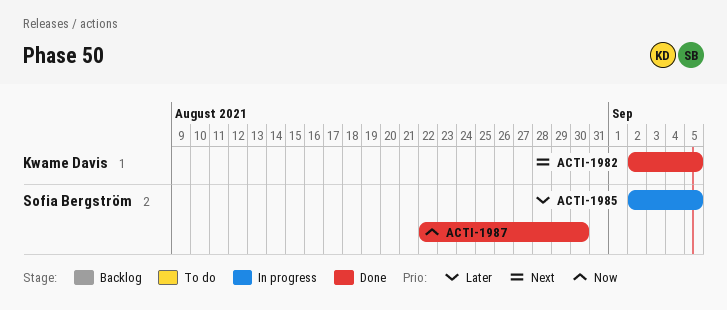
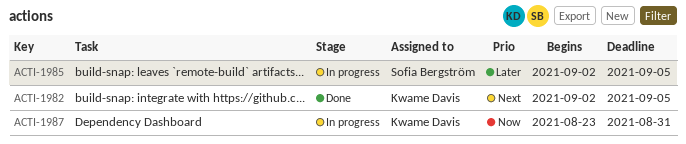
ACTI-1987, status: Done -> In progress
ACTI-1987, owner: Sofia Bergström -> Kwame Davis
ACTI-1987, start: Aug 22 -> Aug 23
ACTI-1987, due: Aug 30 -> Aug 31

